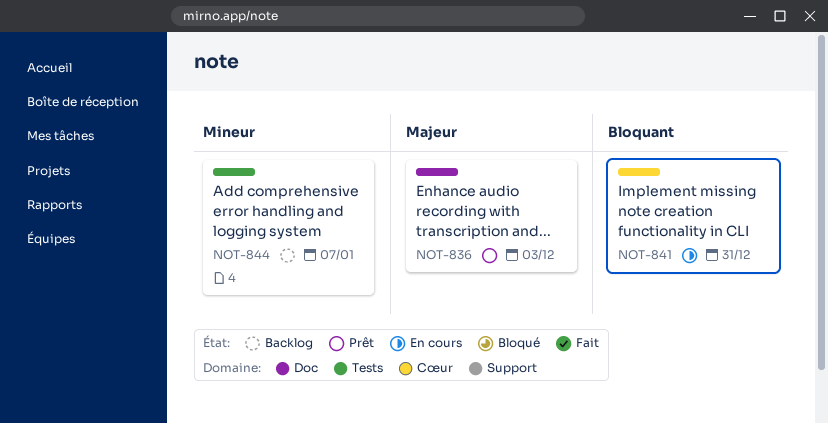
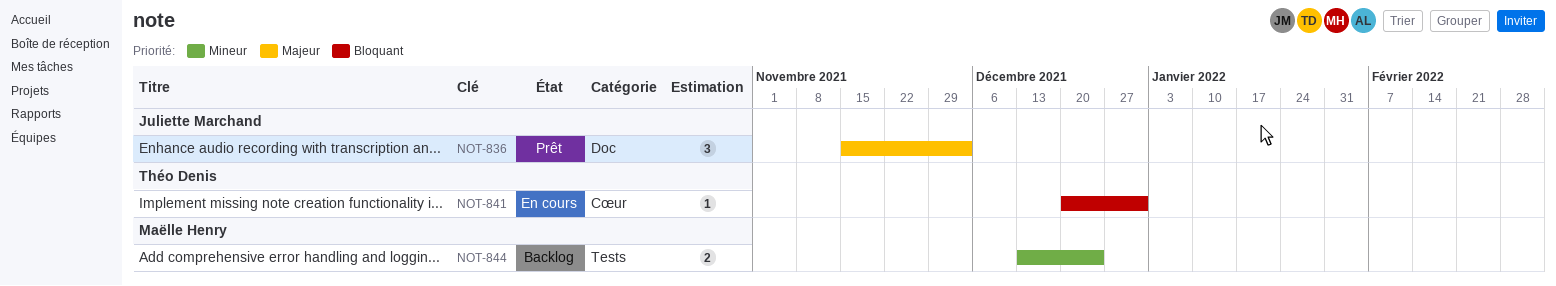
NOT-844, due: Jan 7 -> Dec 24

